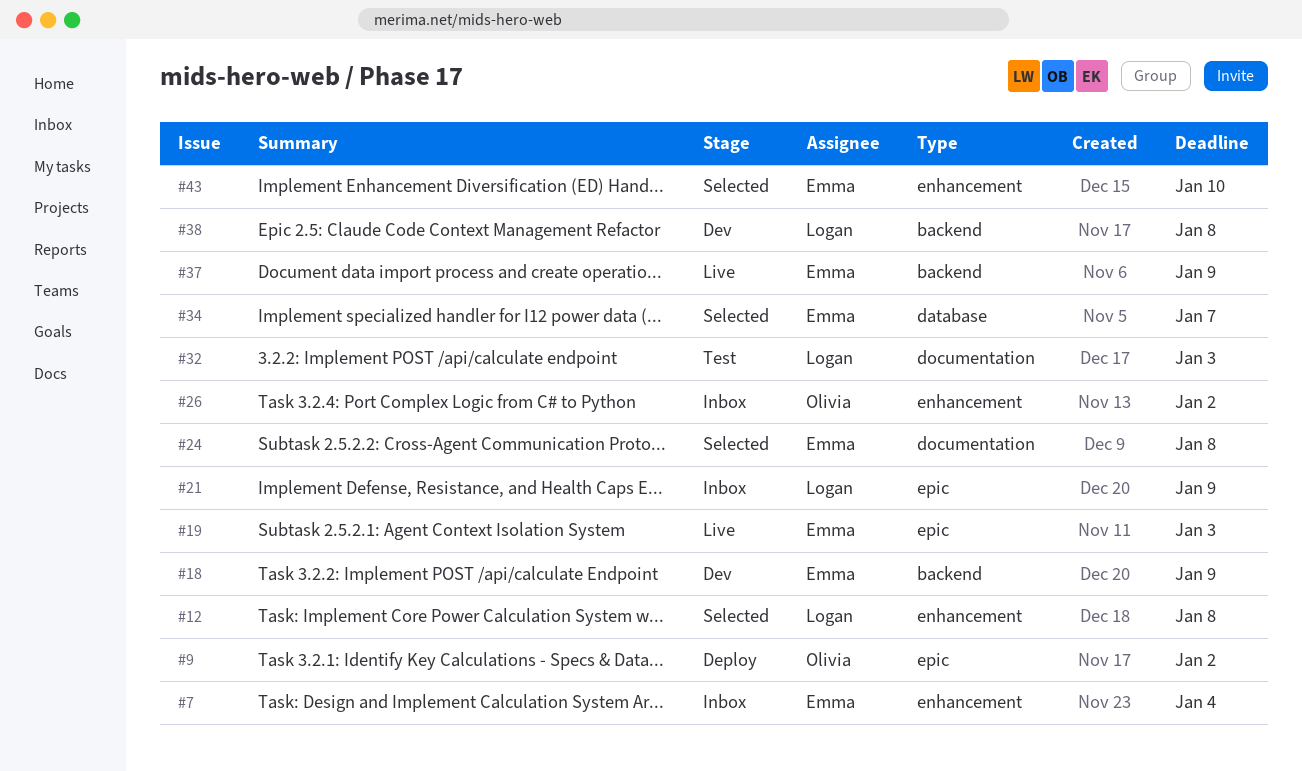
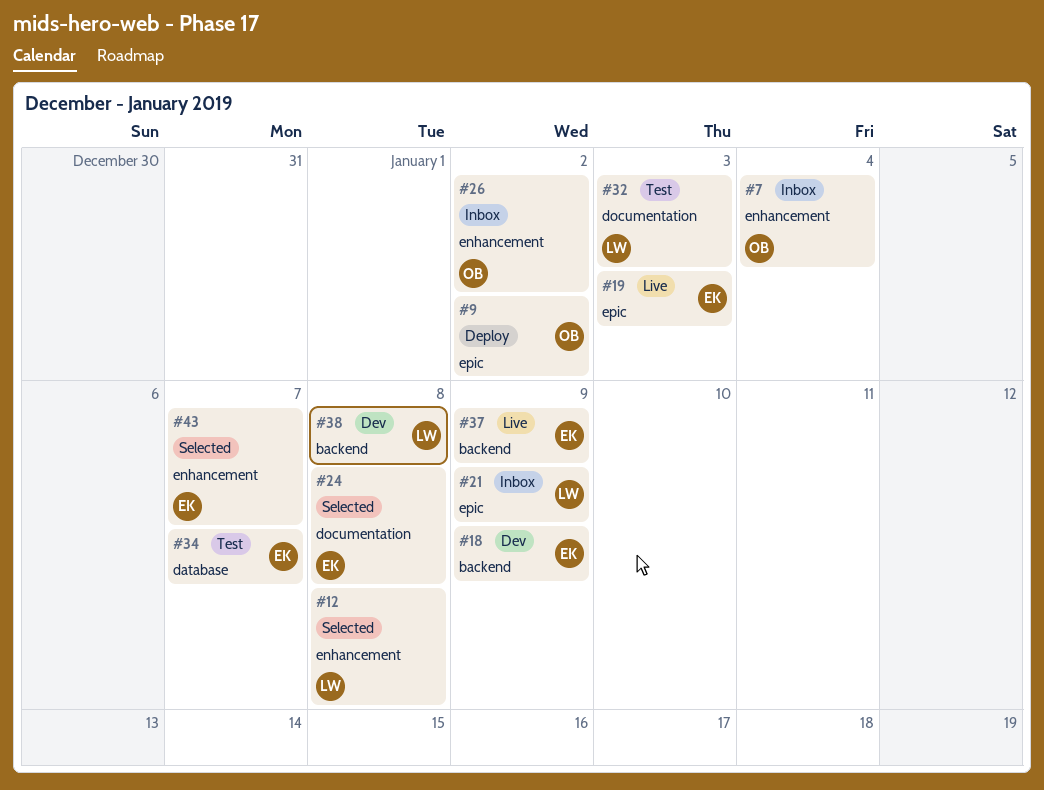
#7, owner: Emma -> Olivia
#34, status: Selected -> Test
#43, due: Jan 10 -> Jan 7

